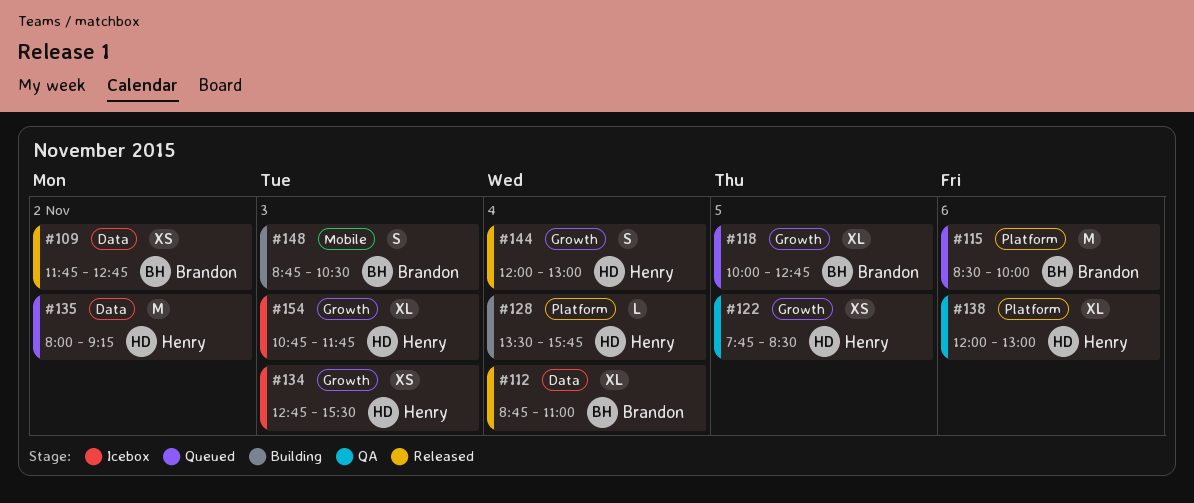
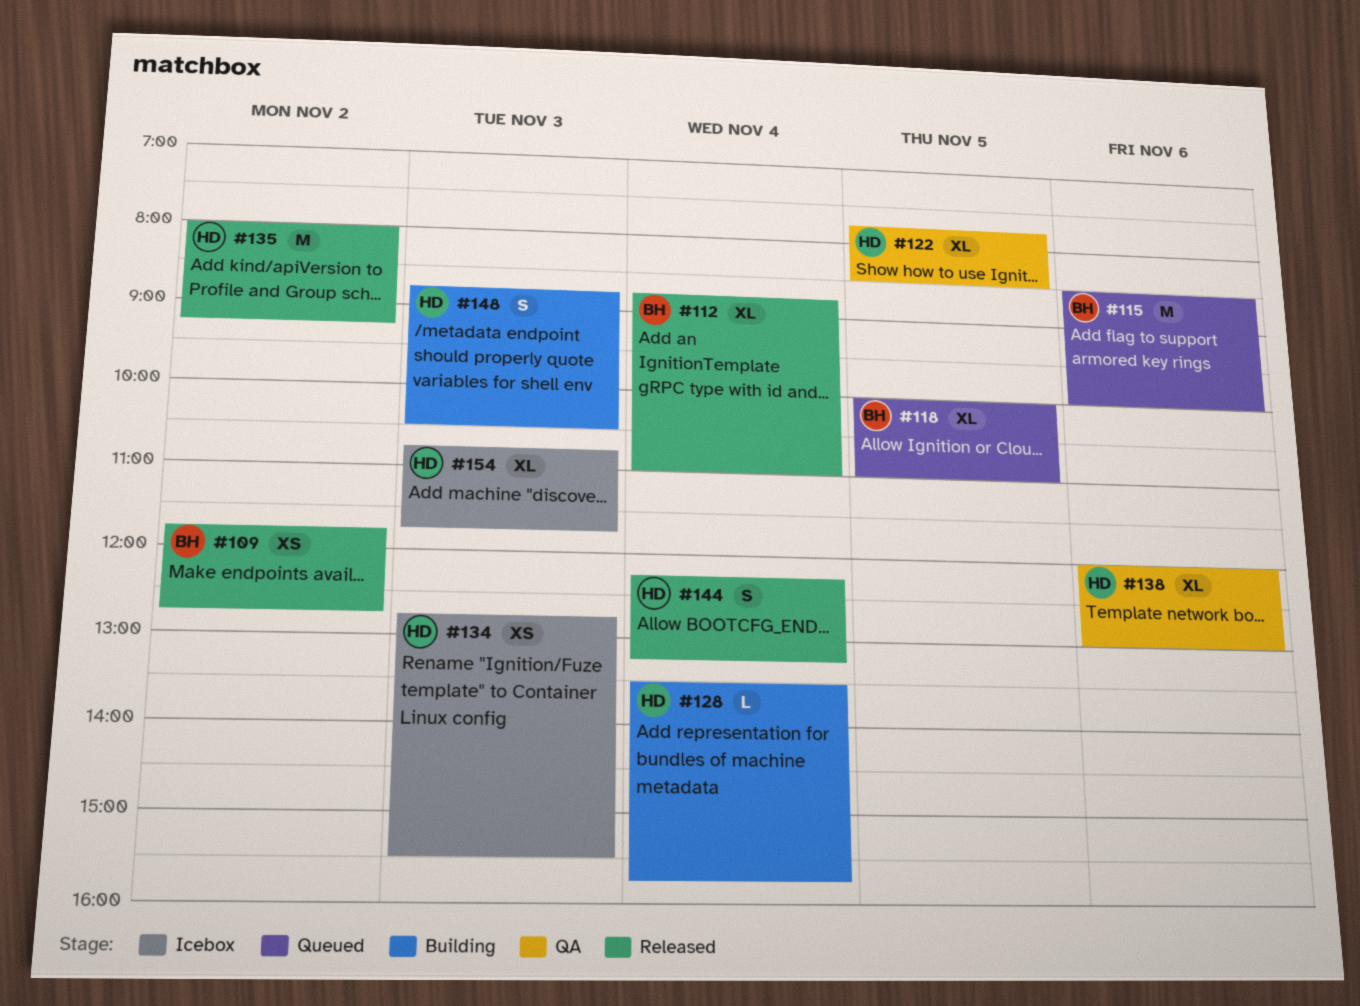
#118, ends: 12:45 -> 11:00
#122, estimate: XS -> XL
#135, status: Queued -> Released
#144, begins: 12:00 -> 12:15
#144, ends: 13:00 -> 13:15
#148, owner: Brandon -> Henry

